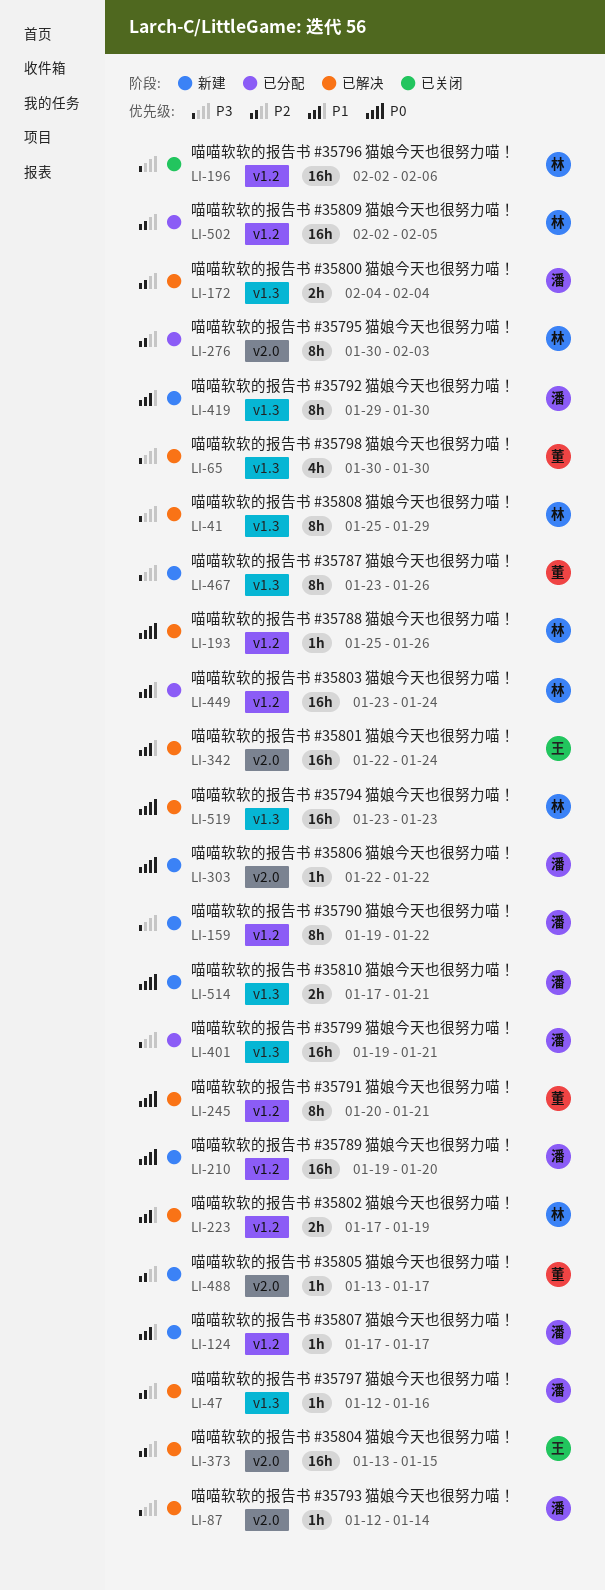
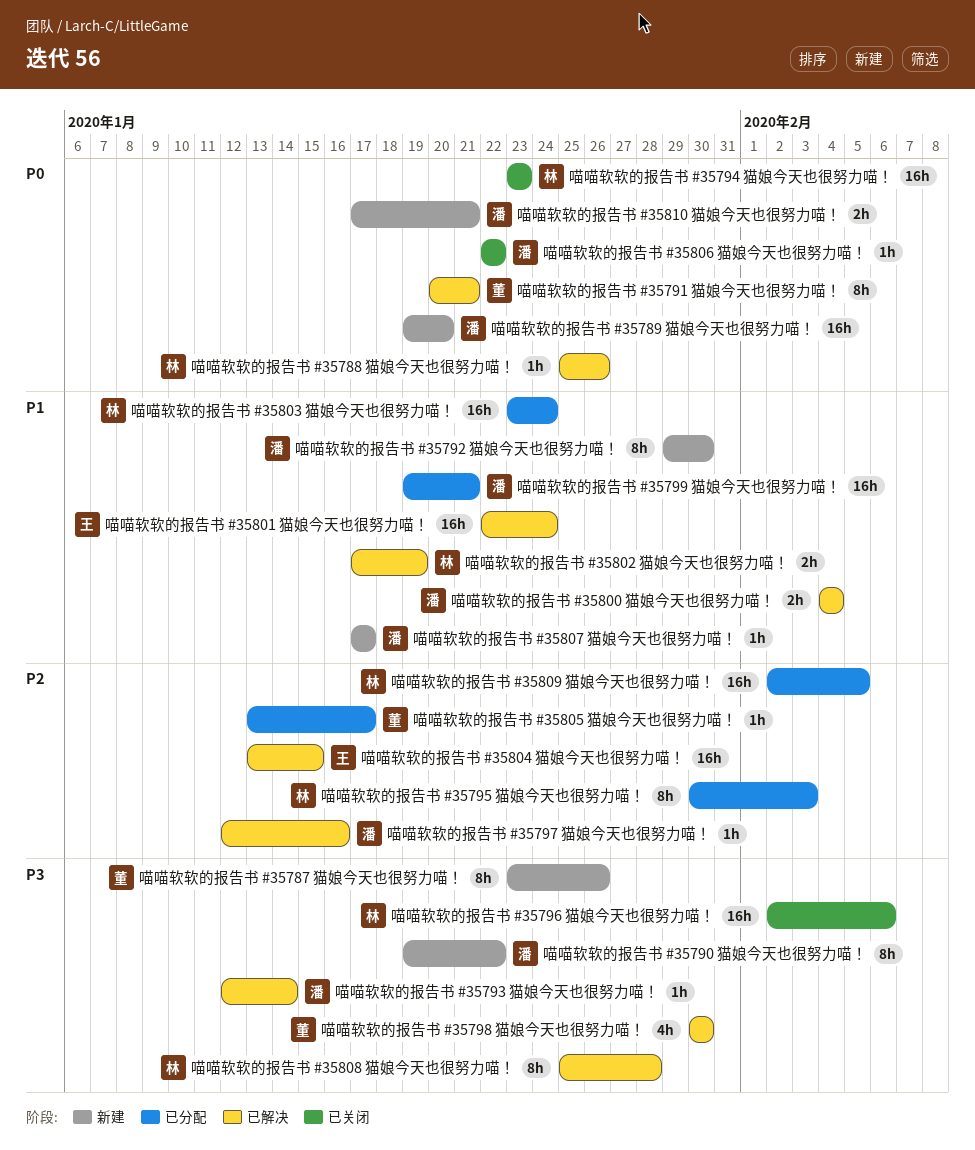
喵喵软软的报告书 #35794 猫娘今天也很努力喵！, status: 已解决 -> 已关闭
喵喵软软的报告书 #35799 猫娘今天也很努力喵！, priority: P3 -> P1
喵喵软软的报告书 #35800 猫娘今天也很努力喵！, priority: P2 -> P1
喵喵软软的报告书 #35805 猫娘今天也很努力喵！, status: 新建 -> 已分配
喵喵软软的报告书 #35806 猫娘今天也很努力喵！, status: 新建 -> 已关闭
喵喵软软的报告书 #35808 猫娘今天也很努力喵！, due: Jan 29 -> Jan 28

